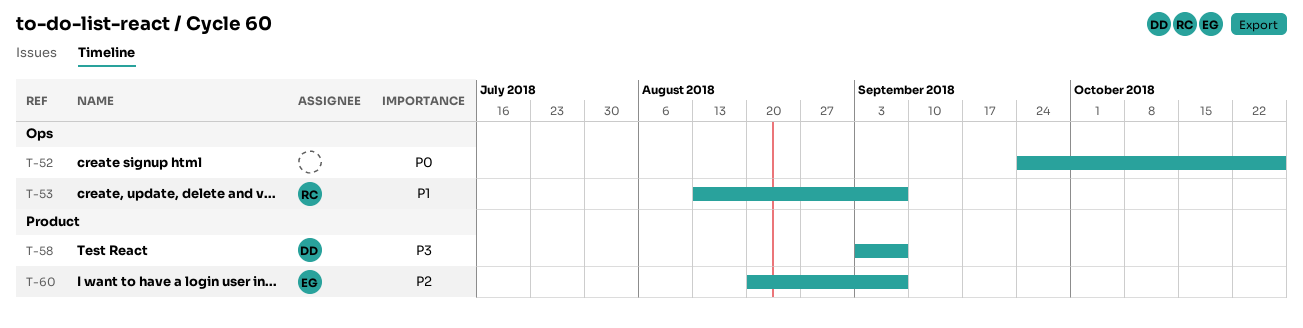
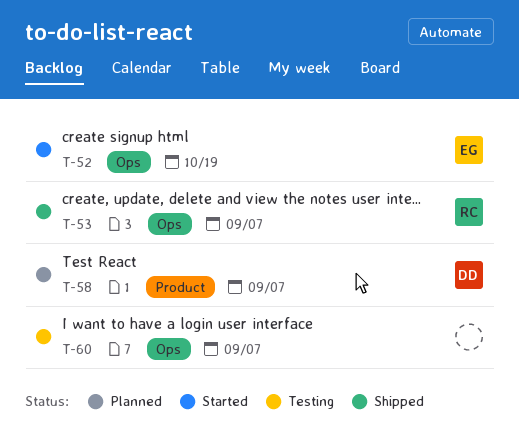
T-52, owner: none -> EG
T-52, due: Oct 26 -> Oct 19
T-60, owner: EG -> none
T-60, label: Product -> Ops

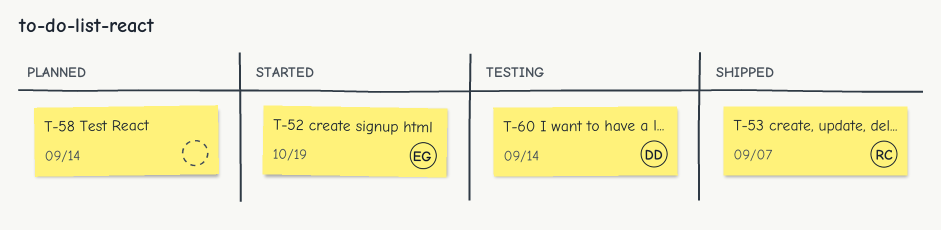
T-58, owner: DD -> none
T-58, due: Sep 7 -> Sep 14
T-60, owner: none -> DD
T-60, due: Sep 7 -> Sep 14

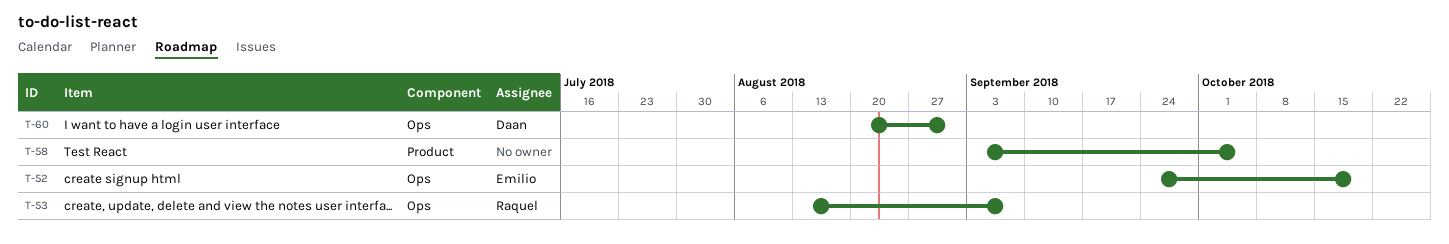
T-58, due: Sep 14 -> Oct 5
T-60, due: Sep 14 -> Aug 31

